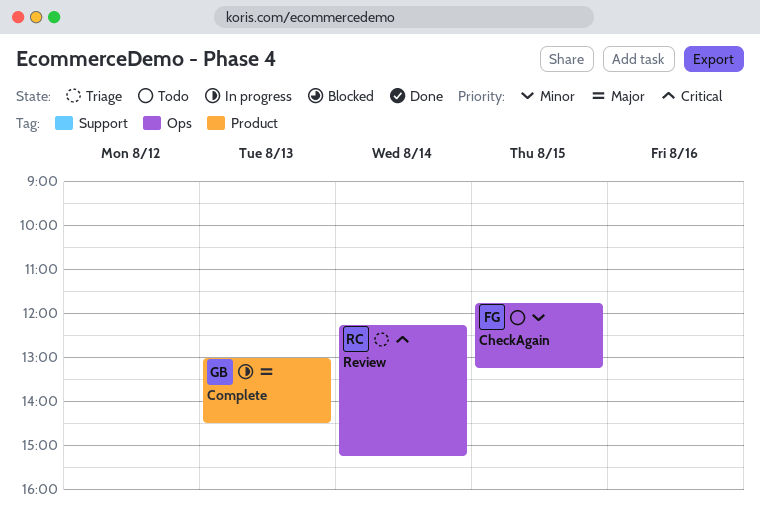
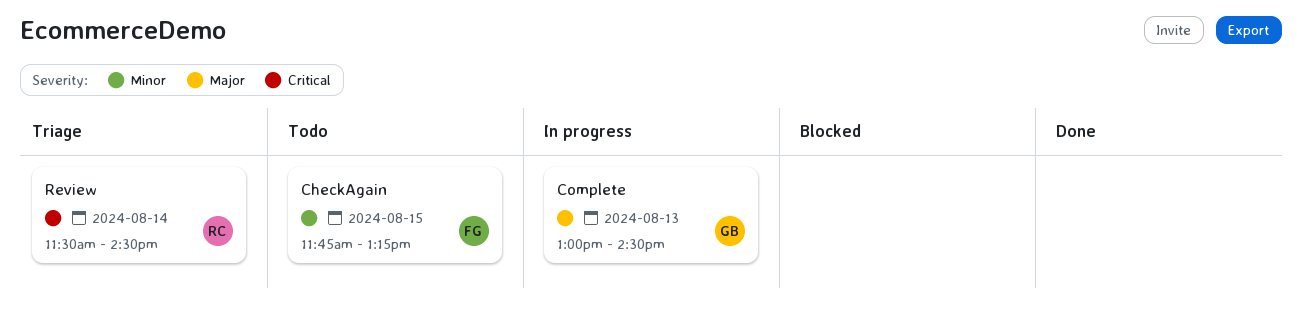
Review, begins: 12:15 -> 11:30
Review, ends: 15:15 -> 14:30

